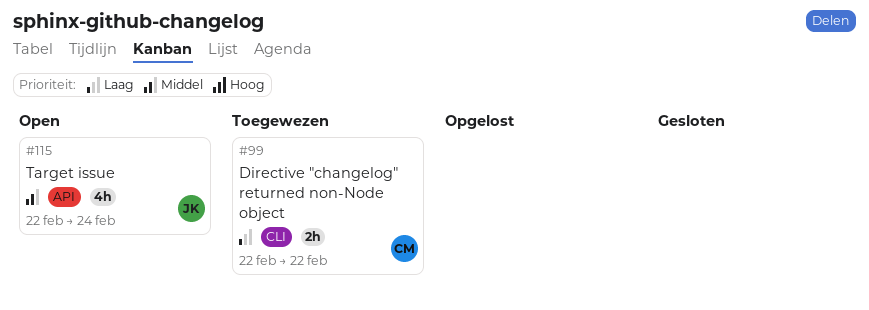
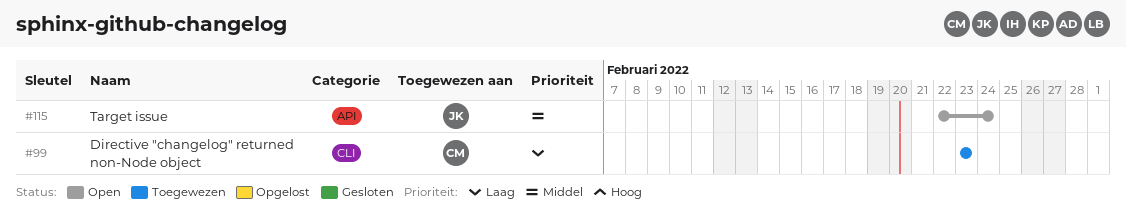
#99, start: Feb 22 -> Feb 23
#99, due: Feb 22 -> Feb 23

